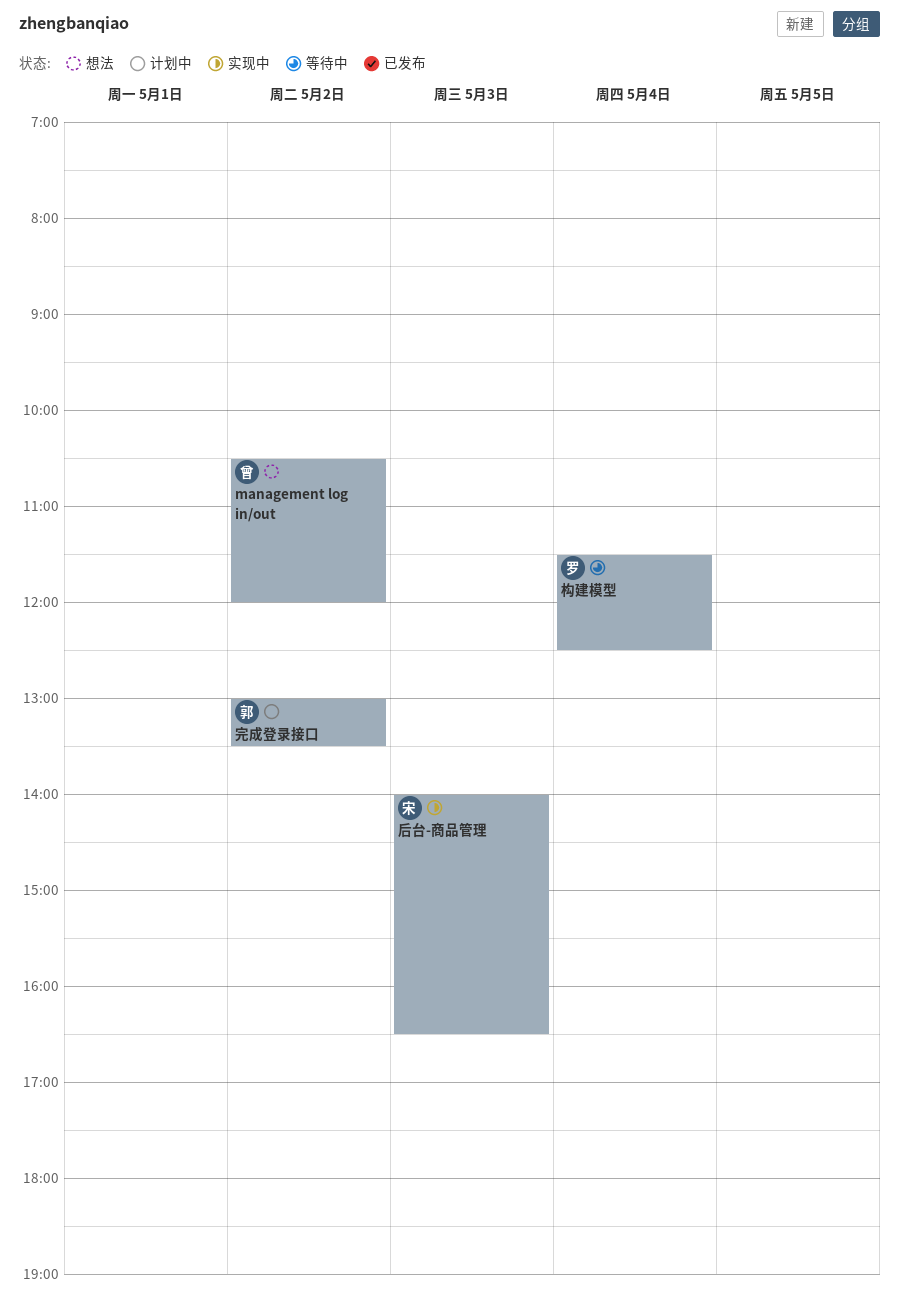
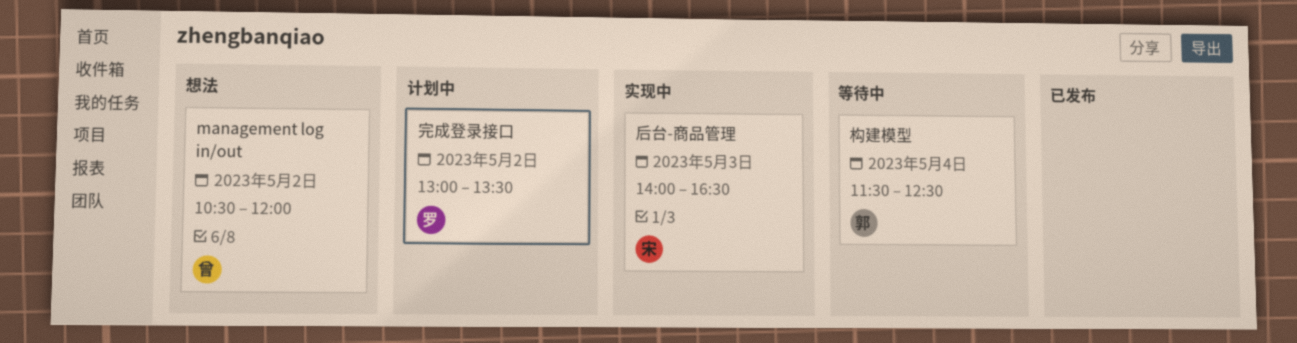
完成登录接口, owner: 郭 -> 罗
构建模型, owner: 罗 -> 郭

